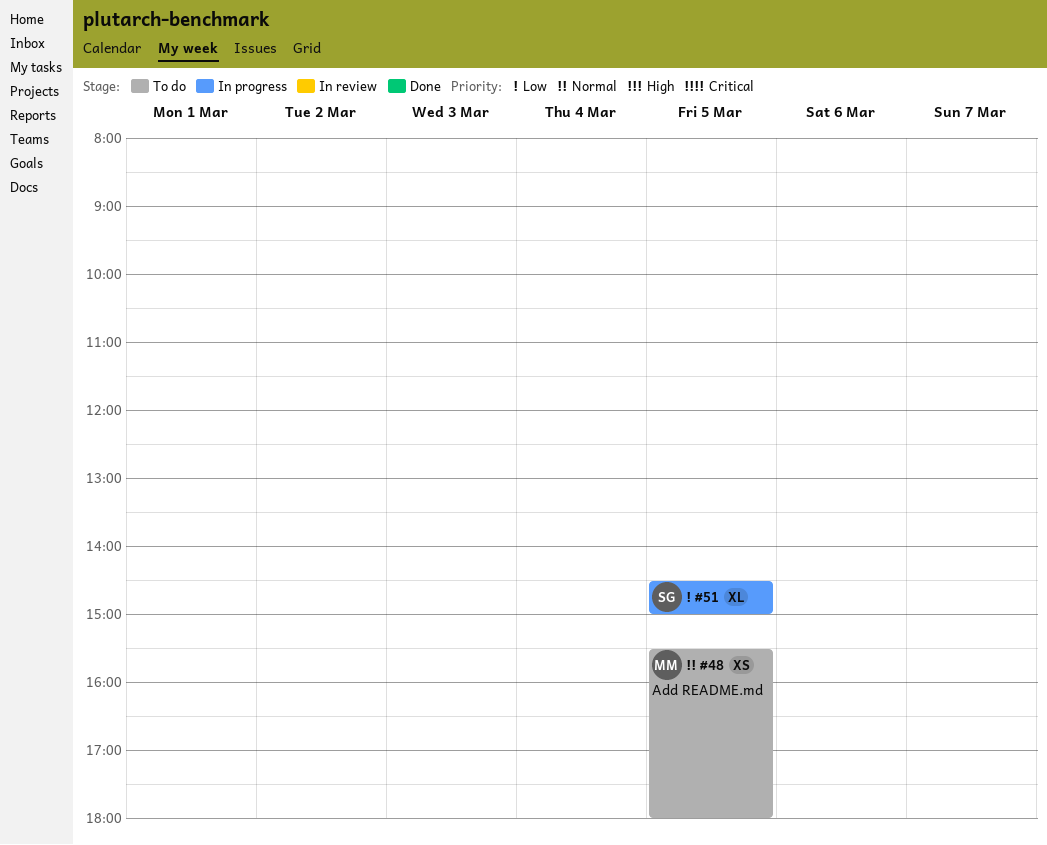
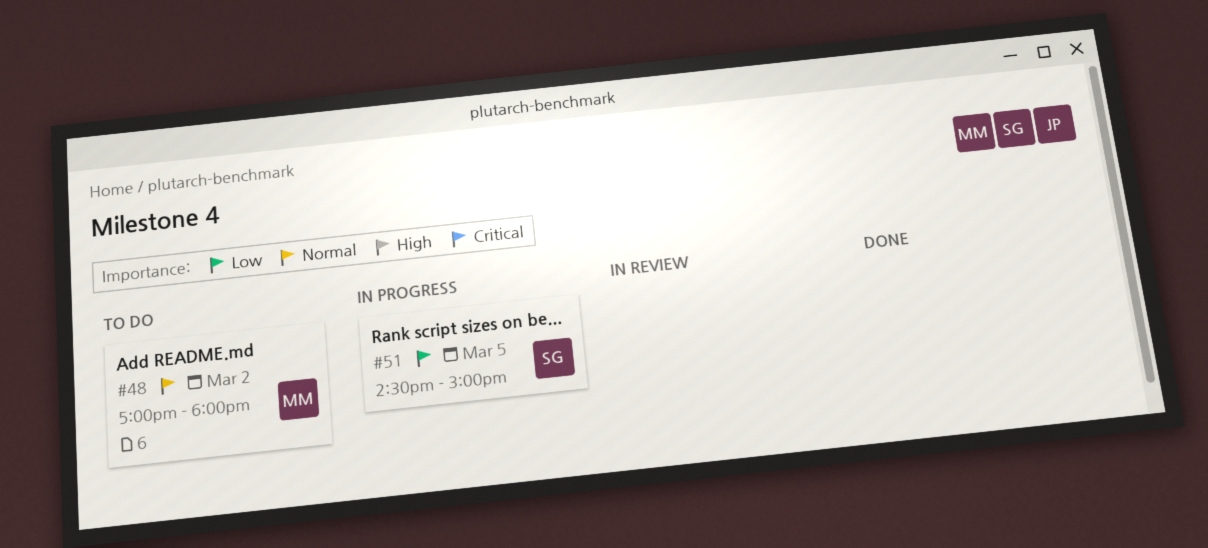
#48, day: Mar 5 -> Mar 2
#48, begins: 15:30 -> 17:00

